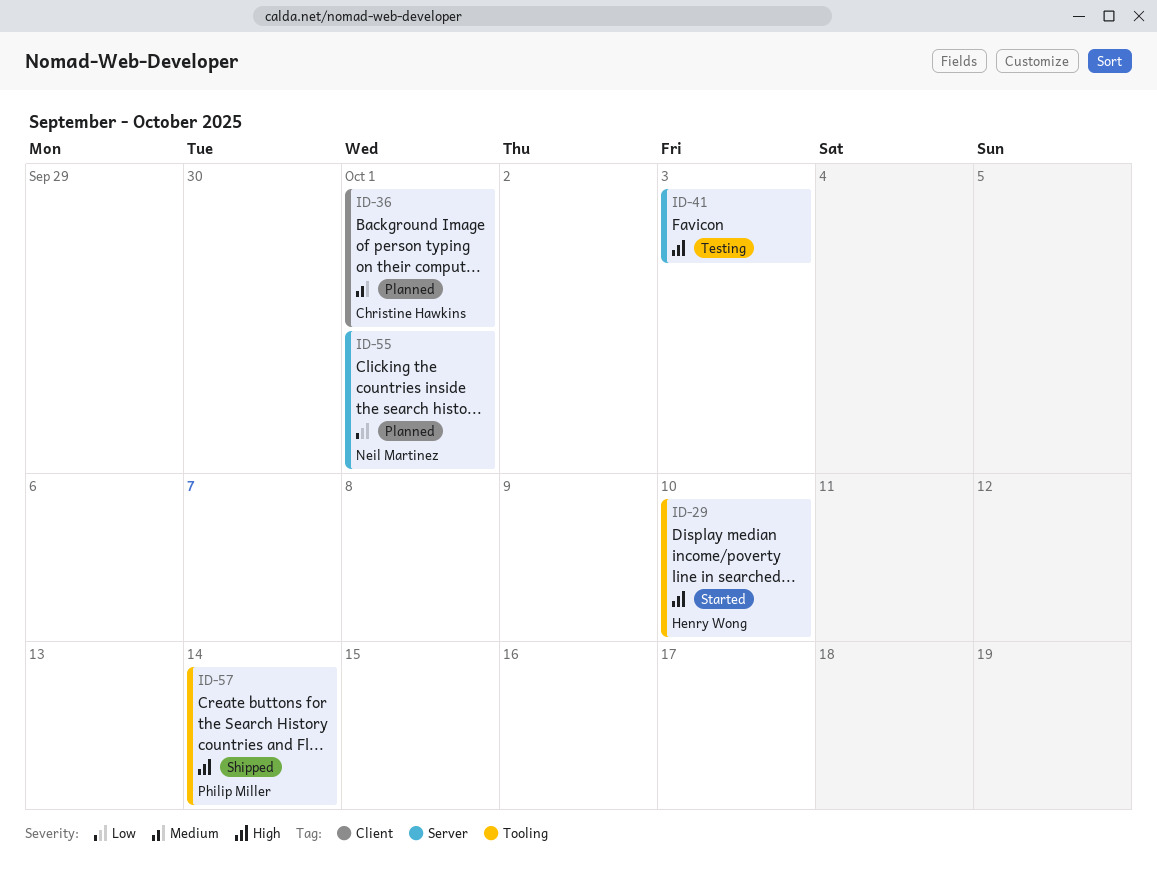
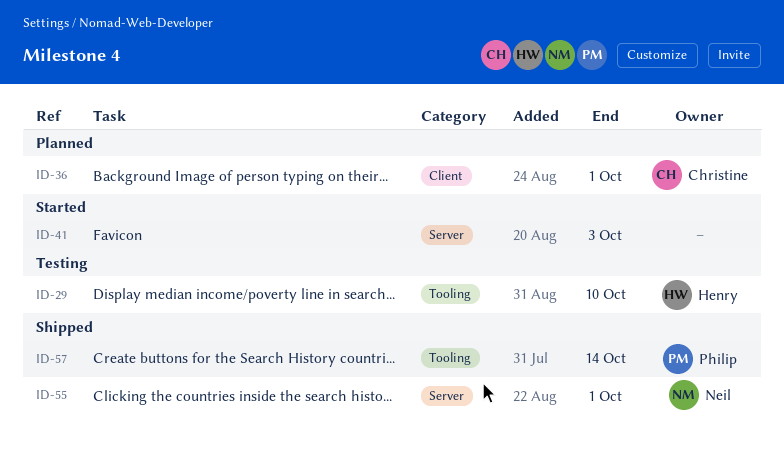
ID-29, status: Started -> Testing
ID-41, status: Testing -> Started
ID-55, status: Planned -> Shipped

